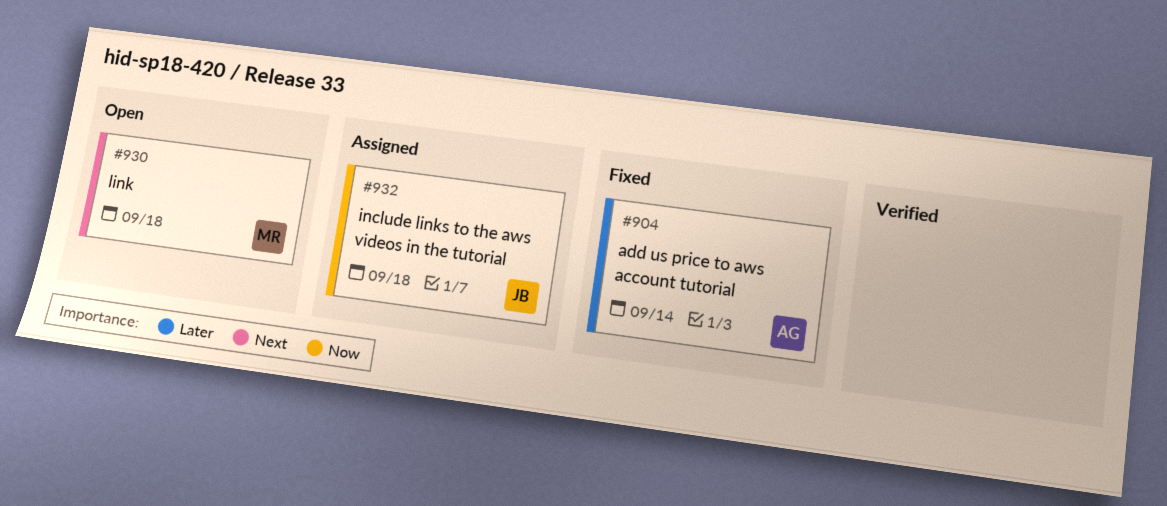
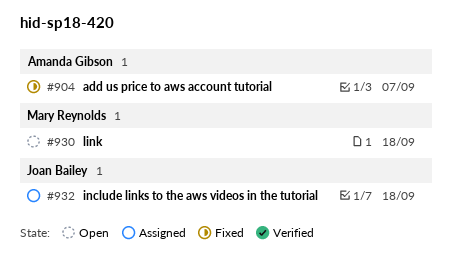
#904, due: Sep 14 -> Sep 7

